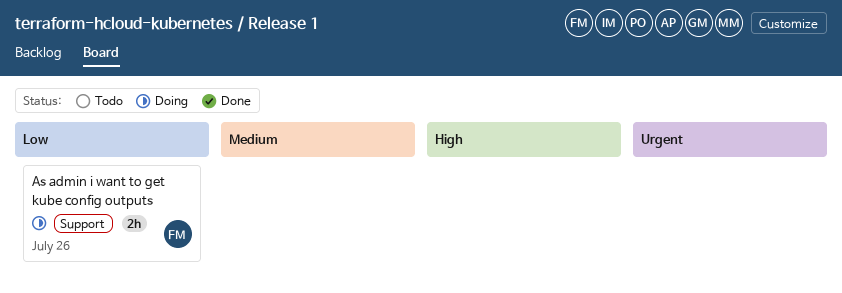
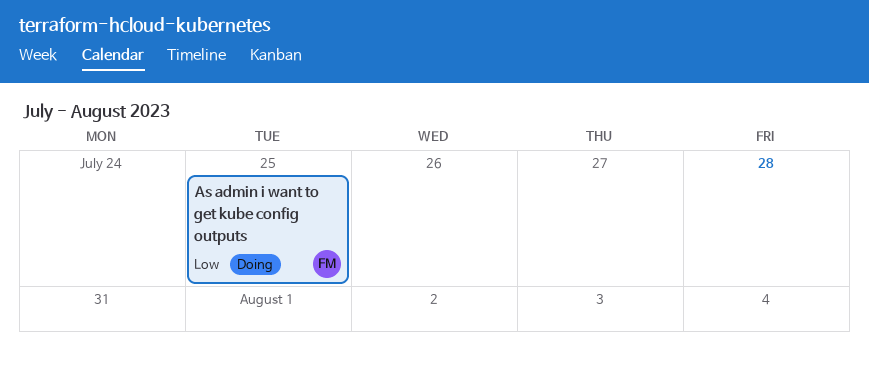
As admin i want to get kube config outputs, due: Jul 26 -> Jul 25

